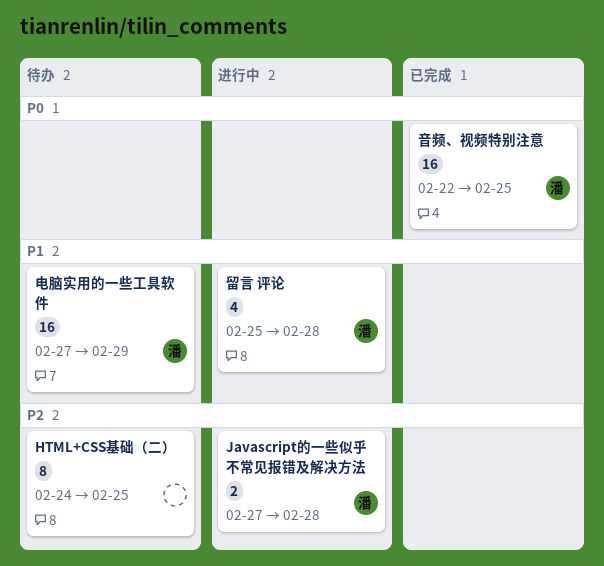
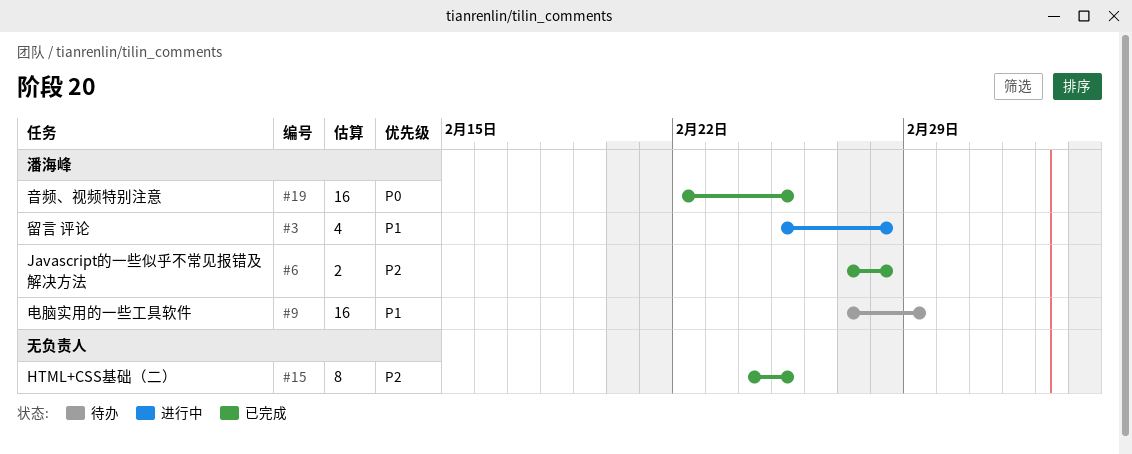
HTML+CSS基础（二）, status: 待办 -> 已完成
Javascript的一些似乎不常见报错及解决方法, status: 进行中 -> 已完成

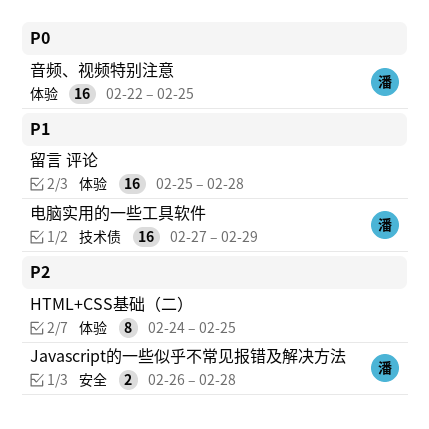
Javascript的一些似乎不常见报错及解决方法, start: Feb 27 -> Feb 26
留言 评论, owner: 潘海峰 -> none
留言 评论, estimate: 4 -> 16

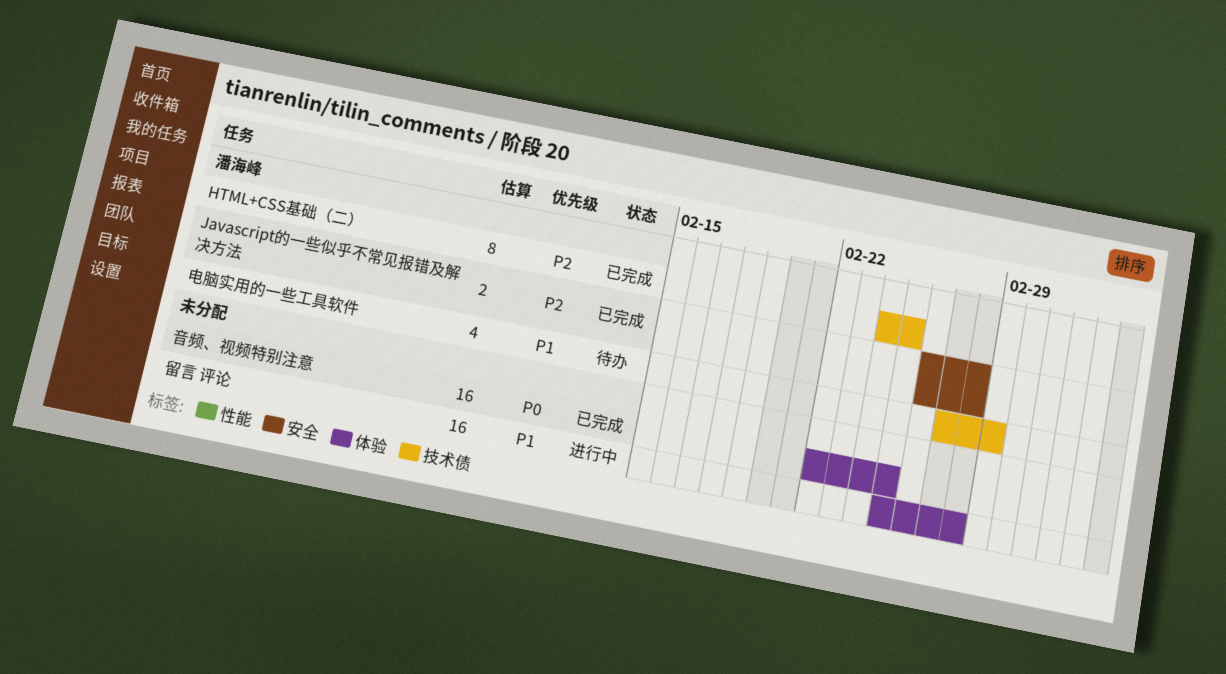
HTML+CSS基础（二）, owner: none -> 潘海峰
HTML+CSS基础（二）, label: 体验 -> 技术债
电脑实用的一些工具软件, estimate: 16 -> 4
音频、视频特别注意, owner: 潘海峰 -> none

